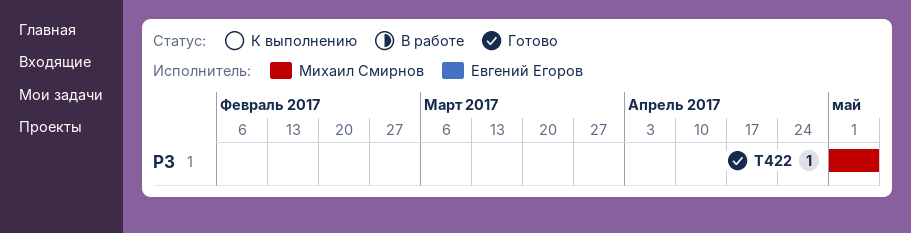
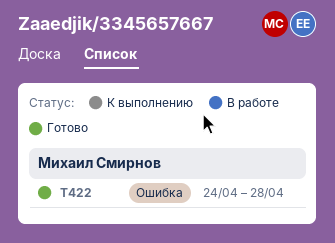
T422, start: May 1 -> Apr 24
T422, due: May 5 -> Apr 28

